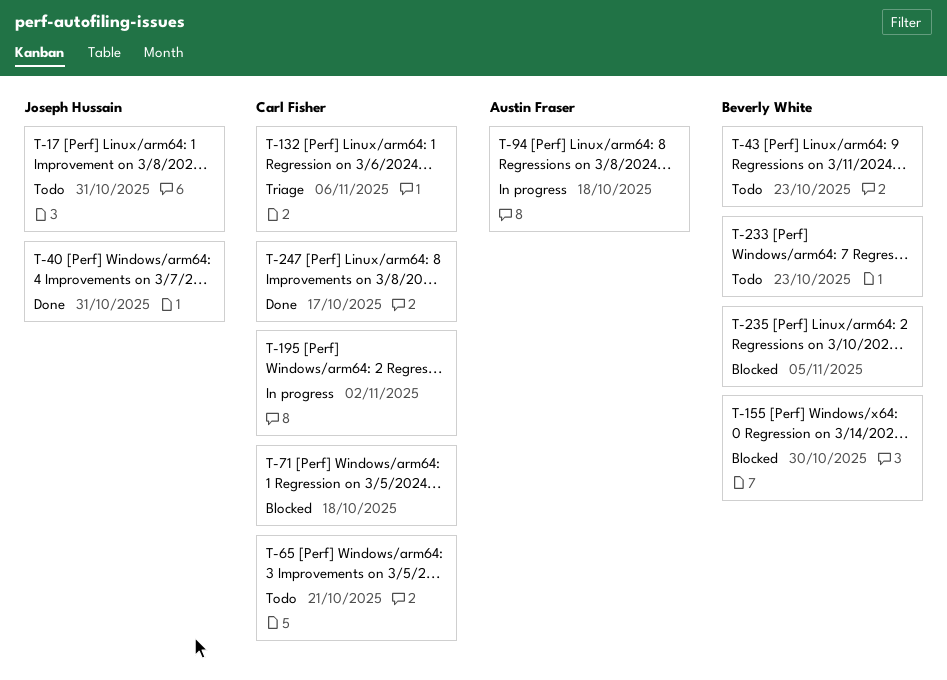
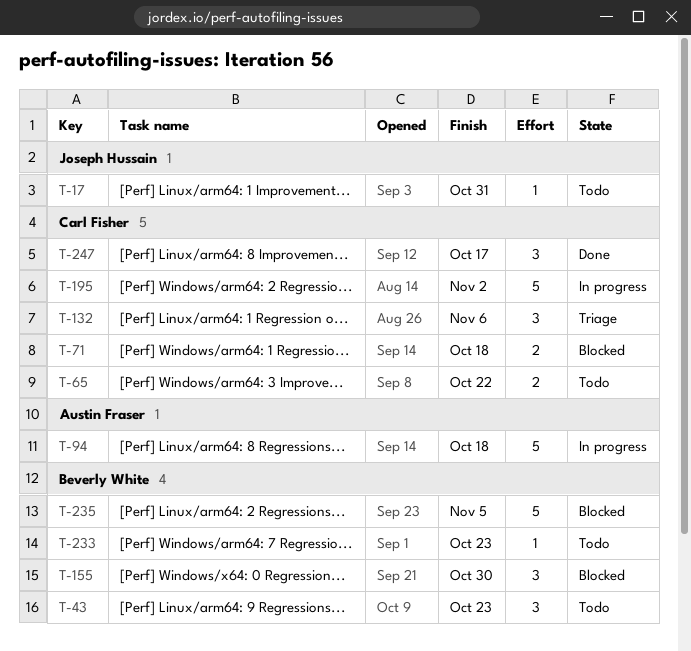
T-40: present -> none
T-65, due: Oct 21 -> Oct 22

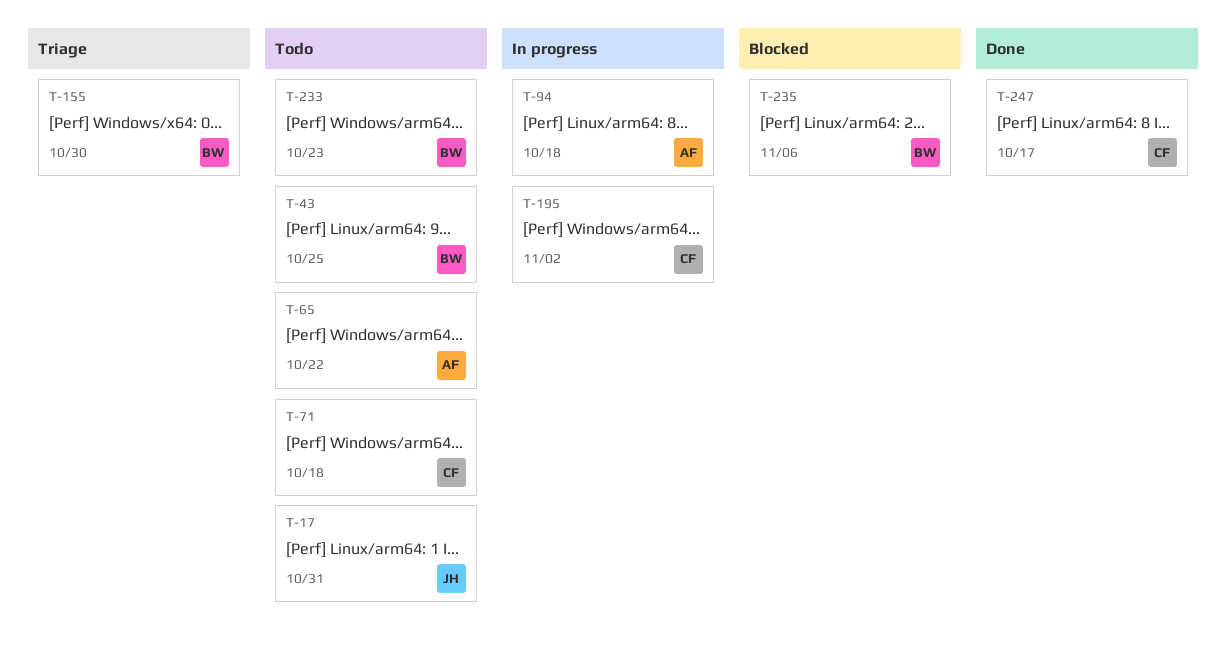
T-43, due: Oct 23 -> Oct 25
T-65, owner: Carl Fisher -> Austin Fraser
T-71, status: Blocked -> Todo
T-132: present -> none
T-155, status: Blocked -> Triage
T-235, due: Nov 5 -> Nov 6

